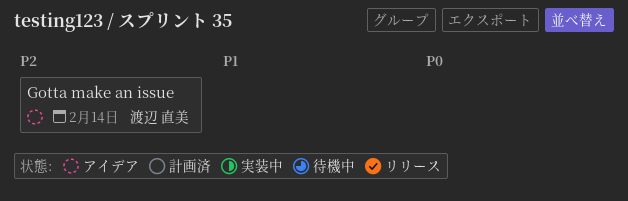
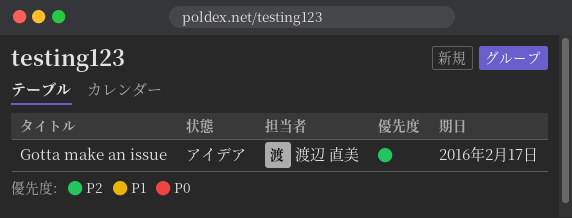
Gotta make an issue, due: Feb 14 -> Feb 17

